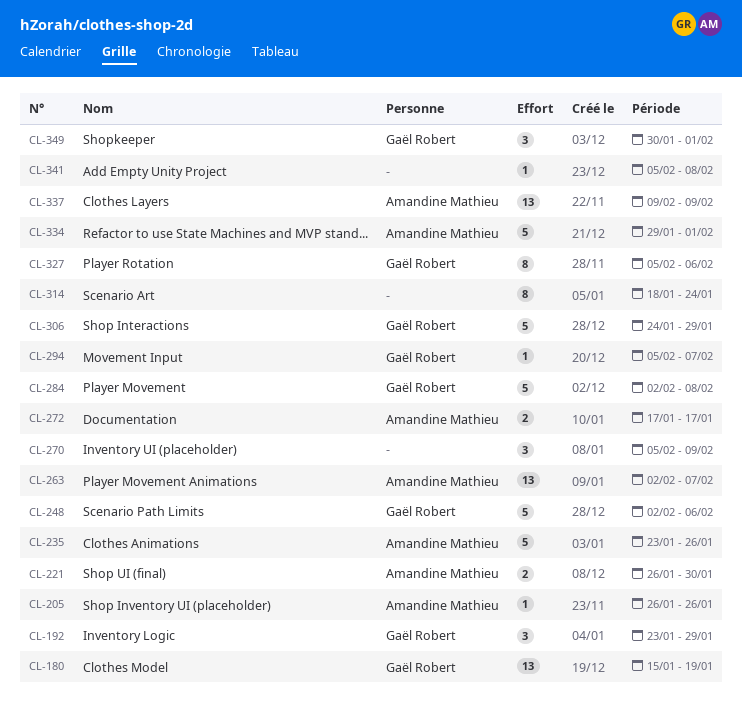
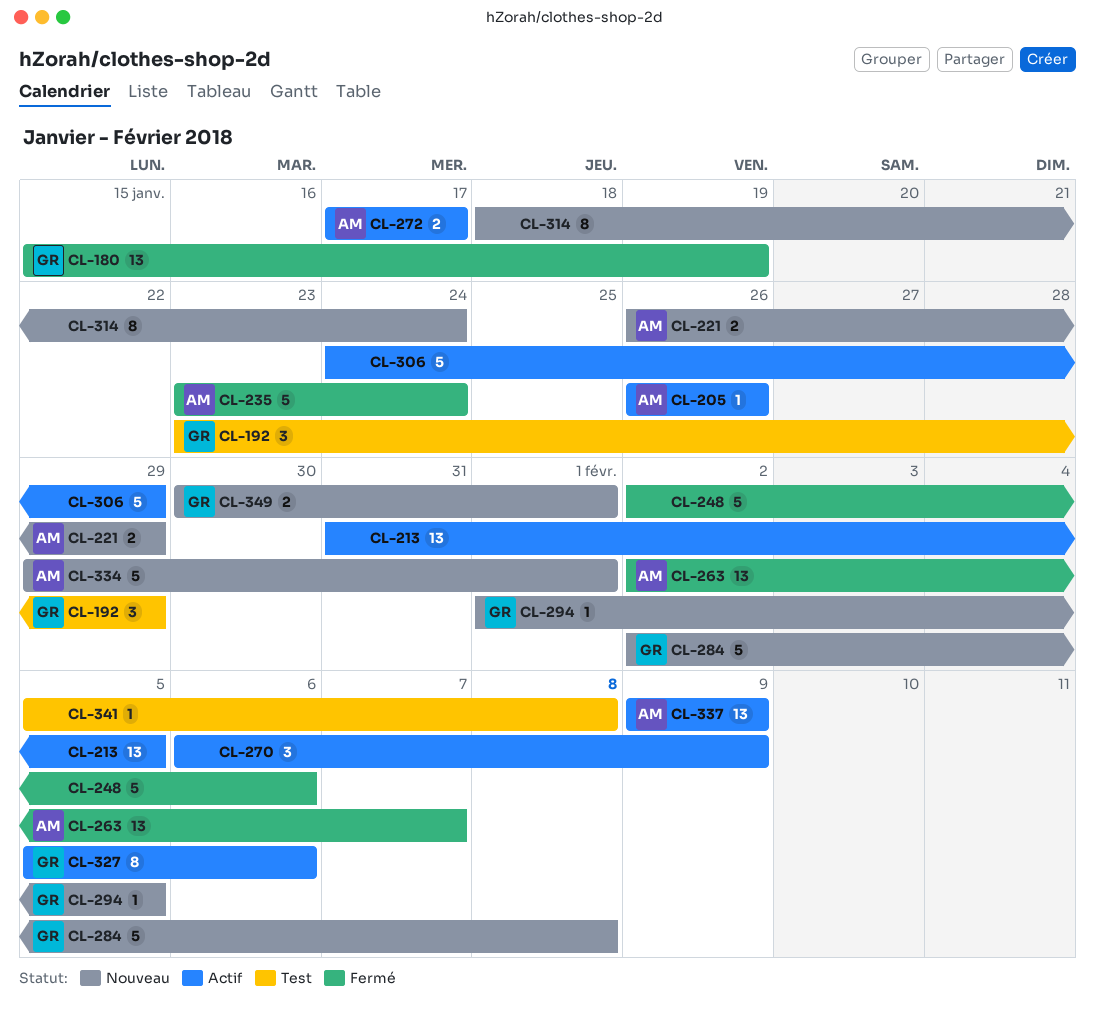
CL-213: none -> present
CL-221, due: Jan 30 -> Jan 29
CL-235, due: Jan 26 -> Jan 24
CL-248, owner: Gaël Robert -> none
CL-270, start: Feb 5 -> Feb 6
CL-294, start: Feb 5 -> Feb 1
CL-294, due: Feb 7 -> Feb 5
CL-306, owner: Gaël Robert -> none
CL-349, estimate: 3 -> 2

